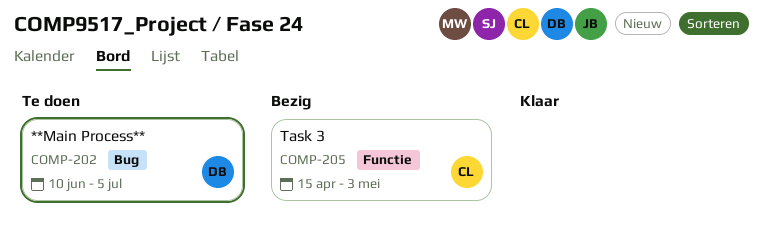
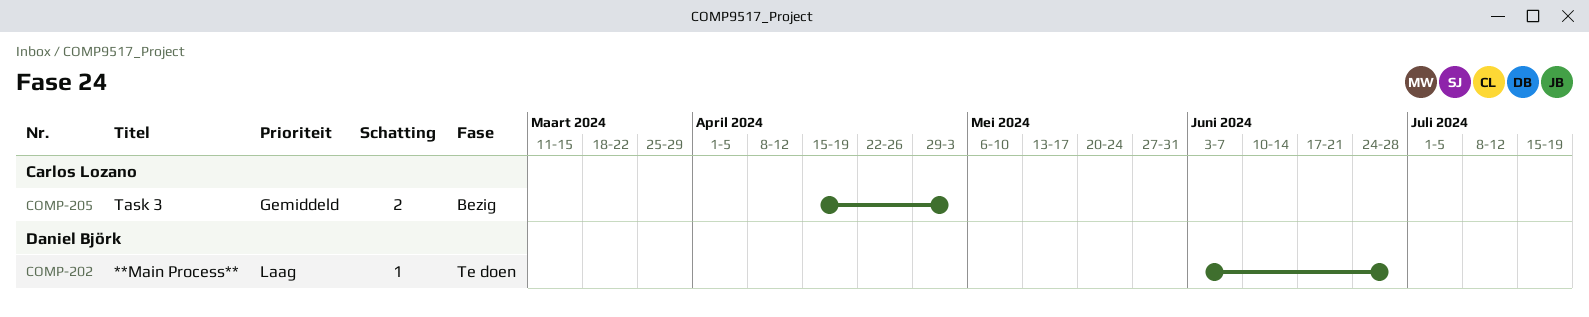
COMP-202, start: Jun 10 -> Jun 3
COMP-202, due: Jul 5 -> Jun 28

